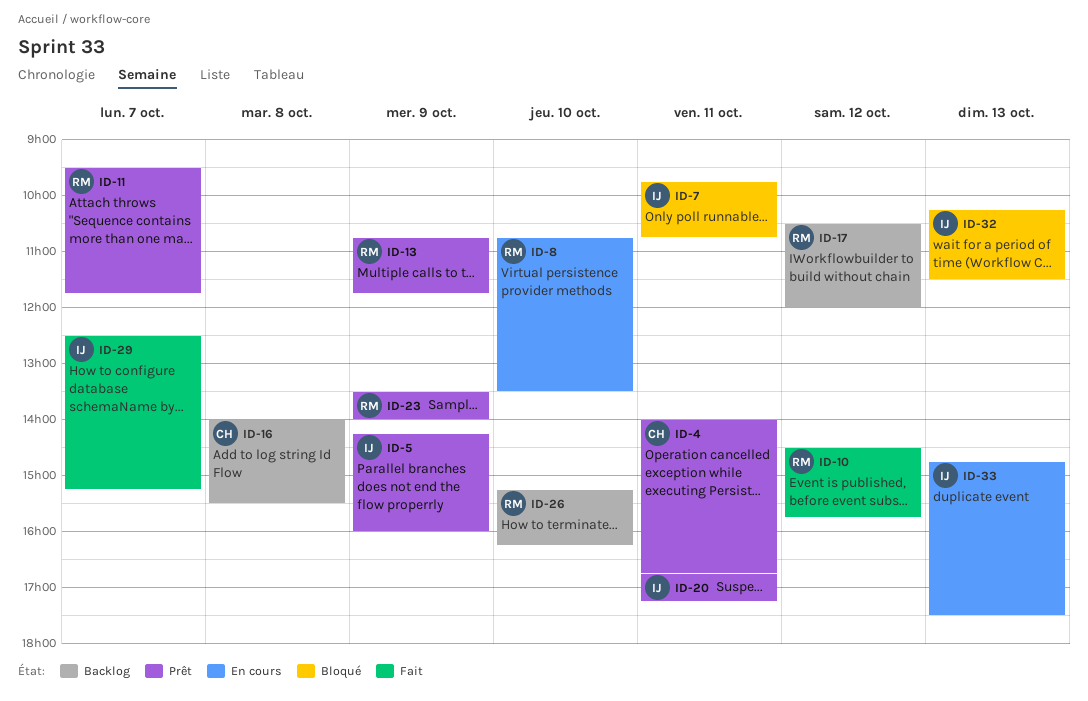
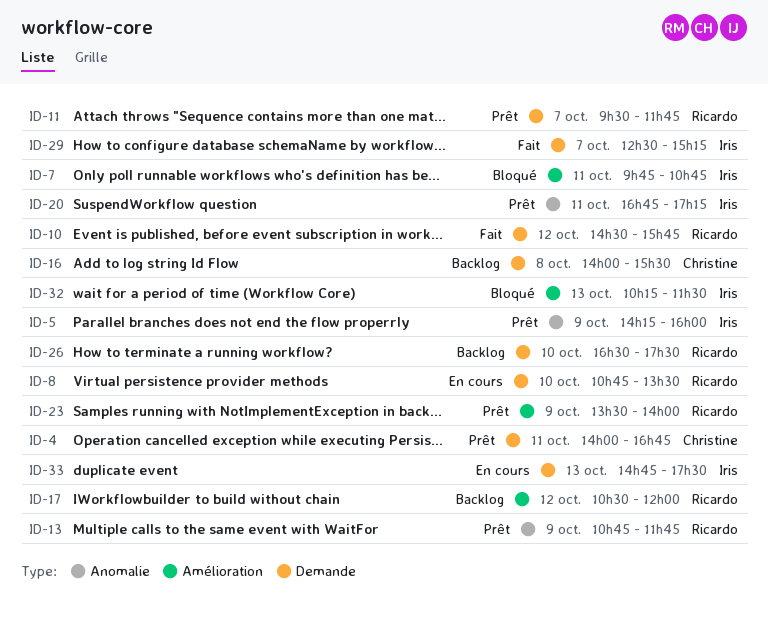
ID-26, begins: 15:15 -> 16:30
ID-26, ends: 16:15 -> 17:30

